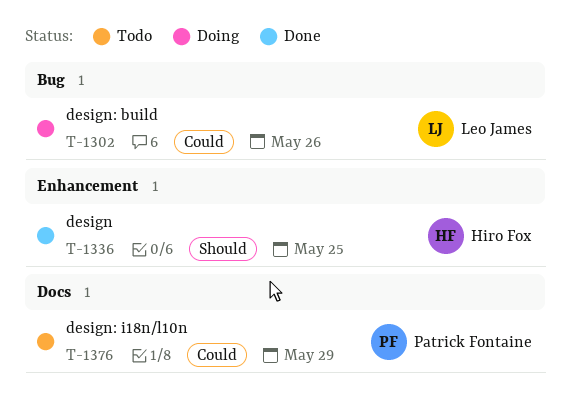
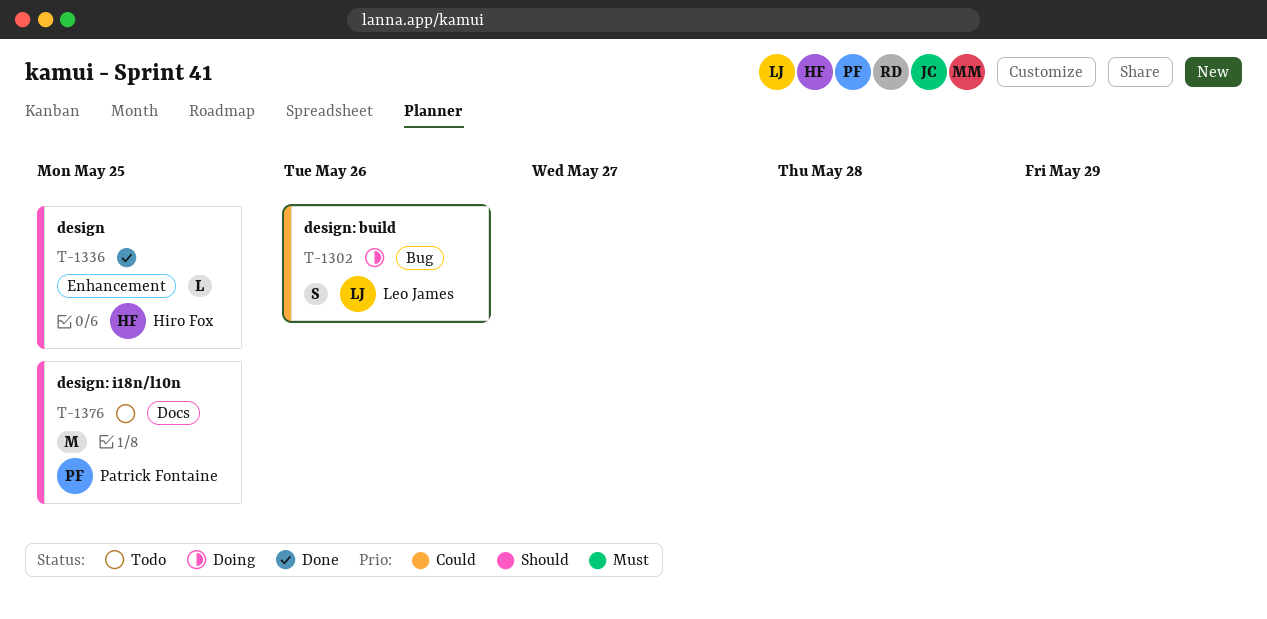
T-1376, priority: Could -> Should
T-1376, due: May 29 -> May 25

